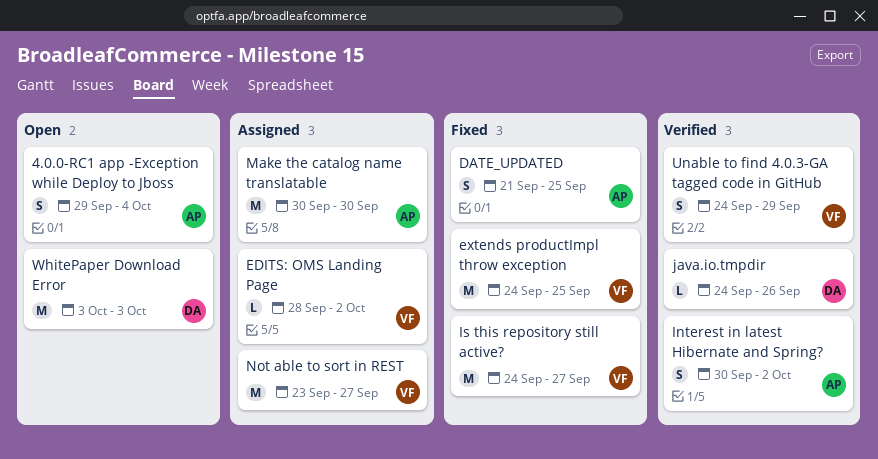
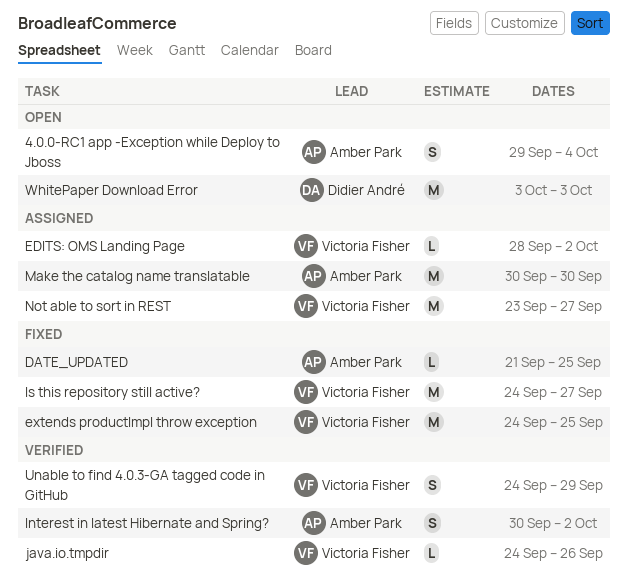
DATE_UPDATED, estimate: S -> L
java.io.tmpdir, owner: Didier André -> Victoria Fisher

